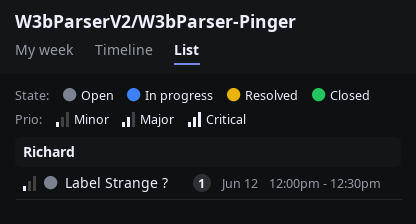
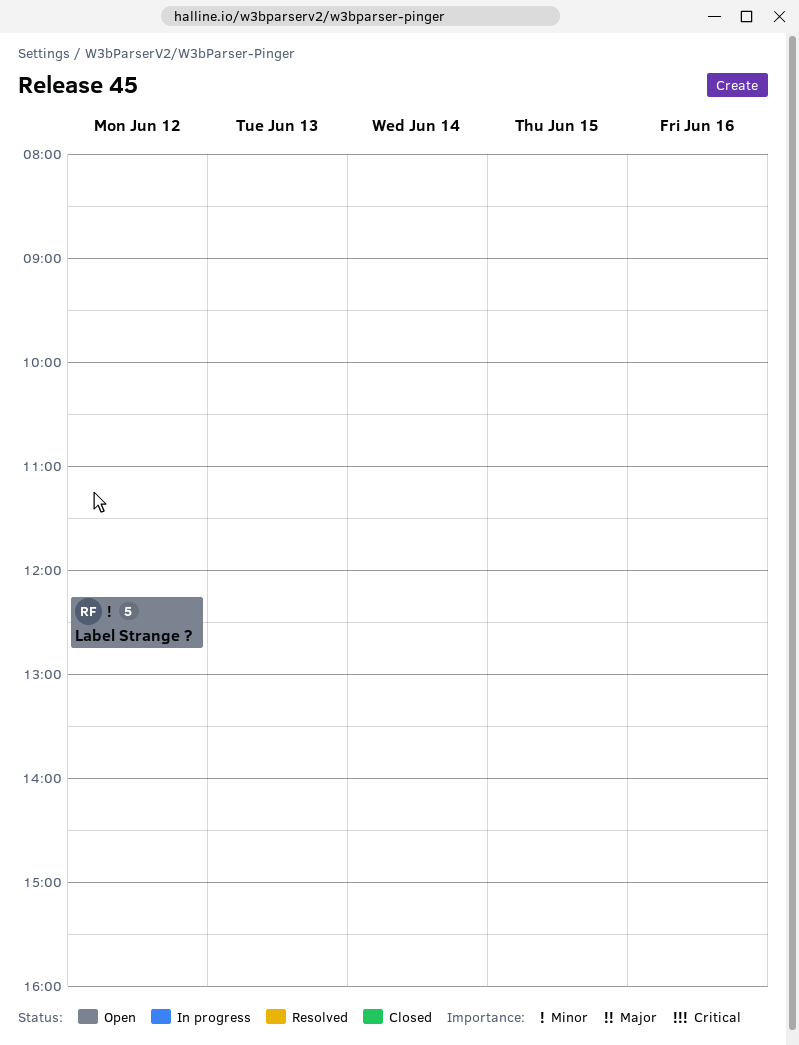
Label Strange ?, estimate: 1 -> 5
Label Strange ?, begins: 12:00 -> 12:15
Label Strange ?, ends: 12:30 -> 12:45

